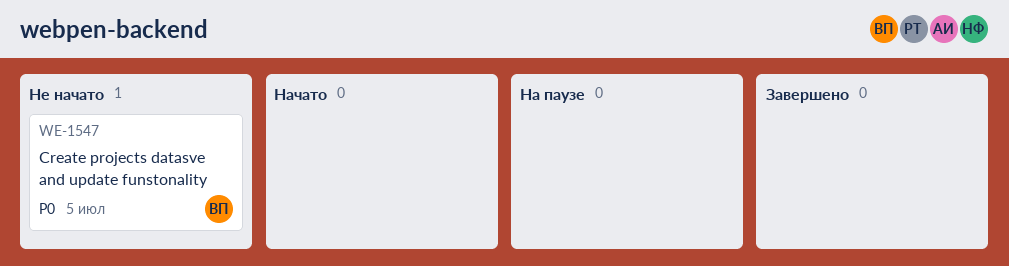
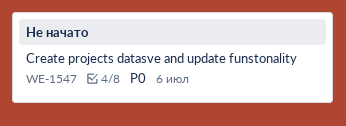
WE-1547, due: Jul 5 -> Jul 6

